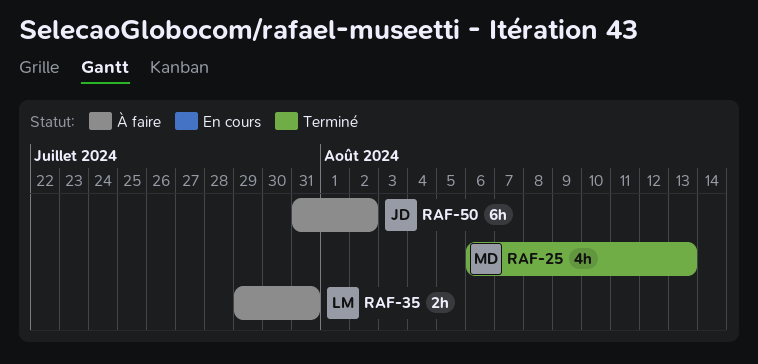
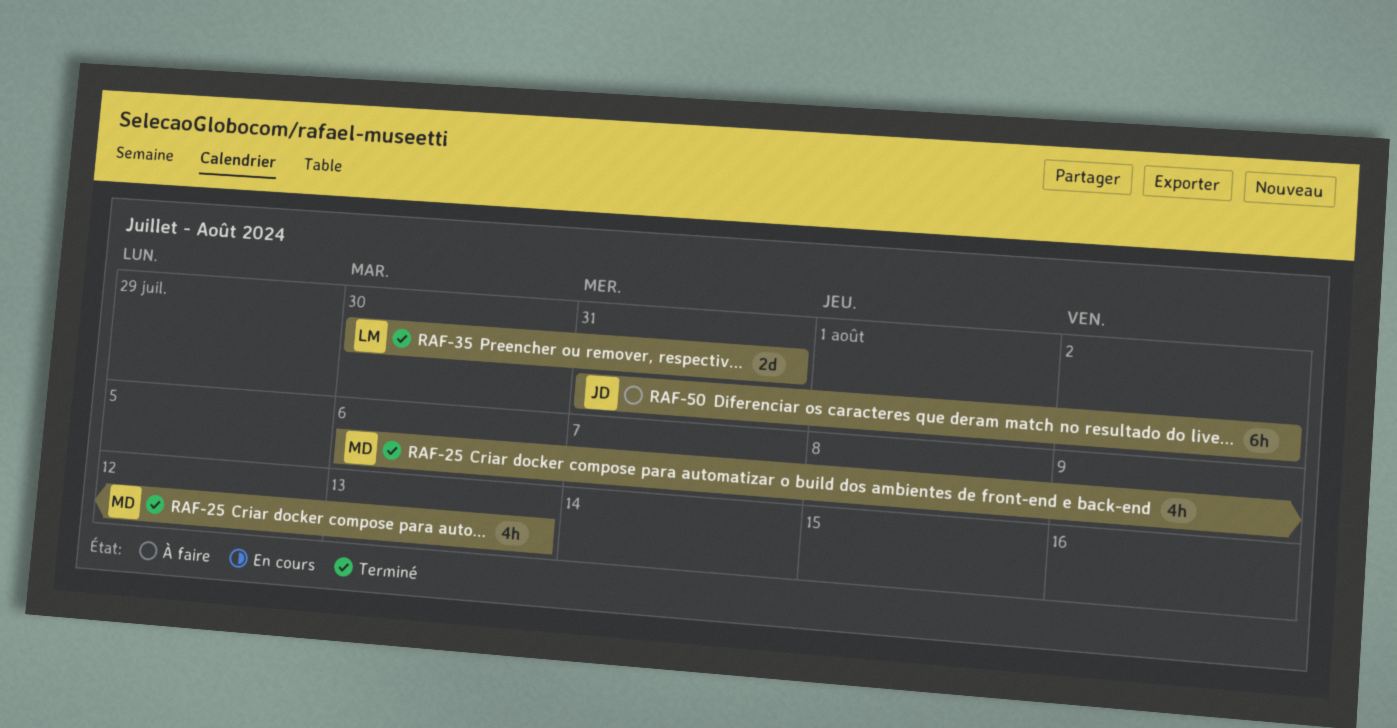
RAF-35, status: À faire -> Terminé
RAF-35, estimate: 2h -> 2d
RAF-35, start: Jul 29 -> Jul 30

